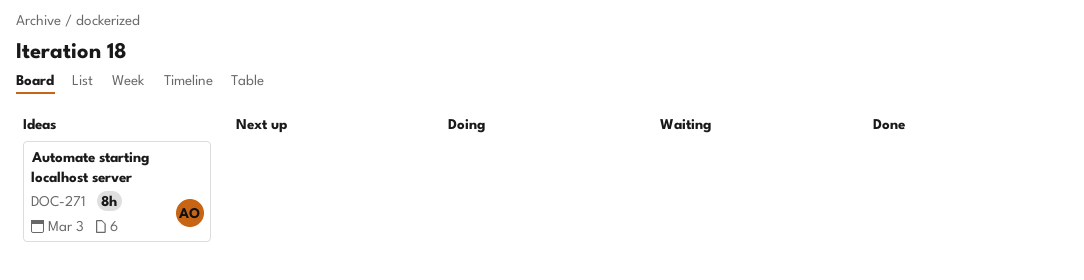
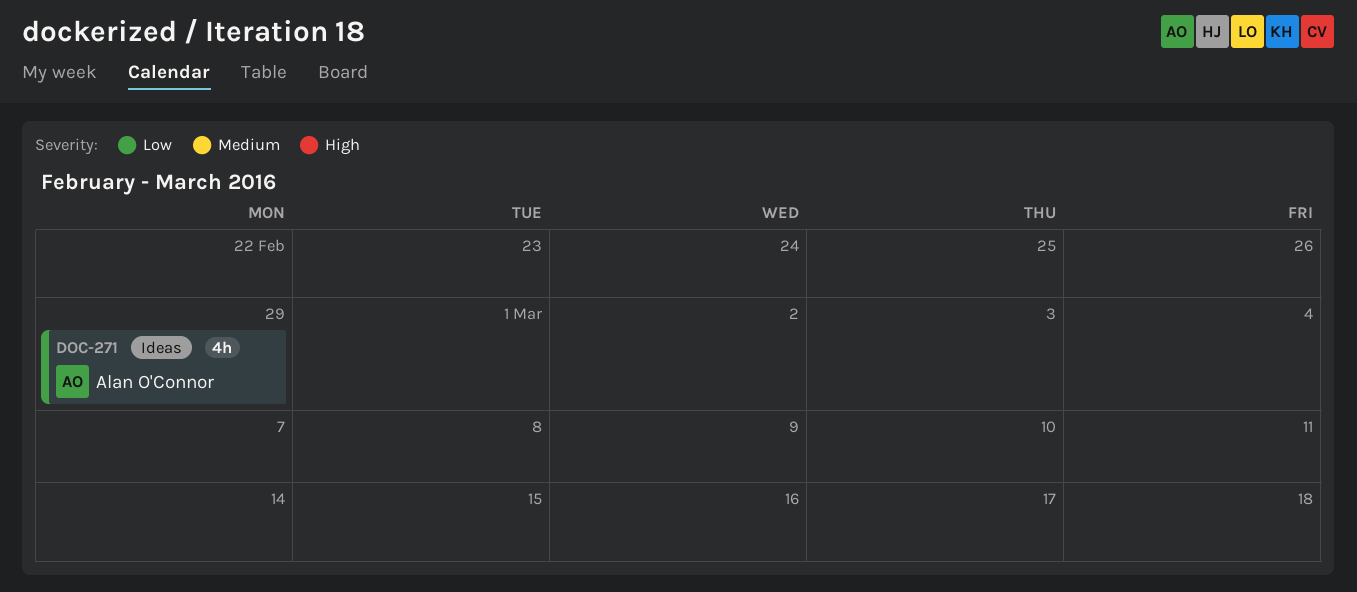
DOC-271, estimate: 8h -> 4h
DOC-271, due: Mar 3 -> Feb 29

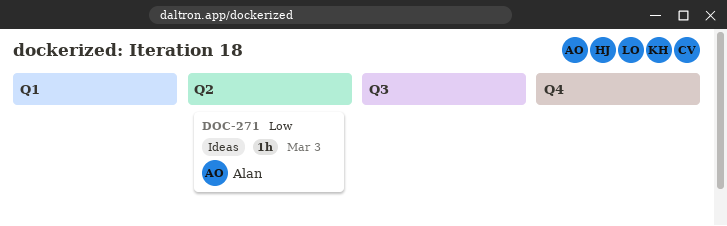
DOC-271, estimate: 4h -> 1h
DOC-271, due: Feb 29 -> Mar 3

